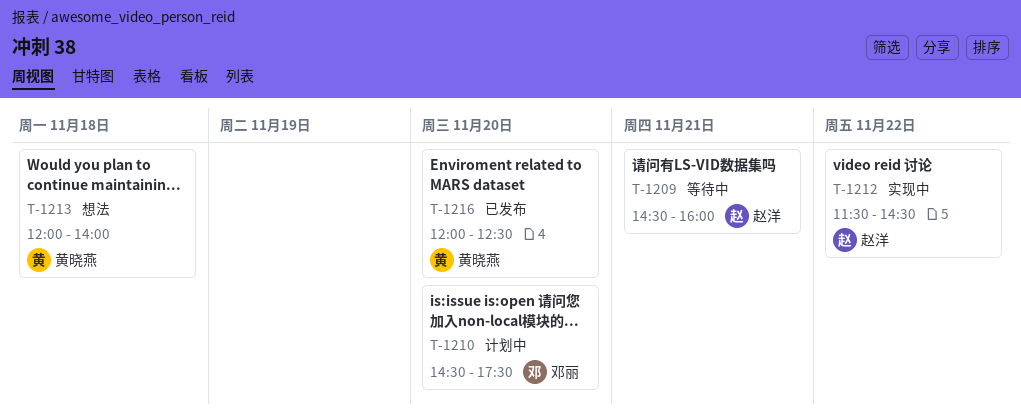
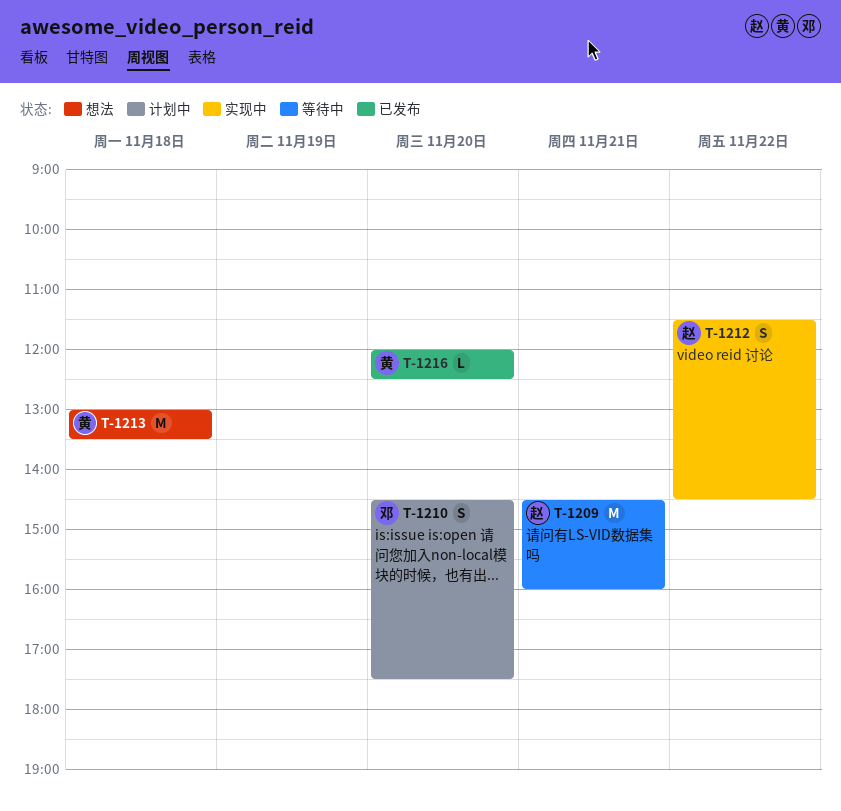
T-1213, begins: 12:00 -> 13:00
T-1213, ends: 14:00 -> 13:30

